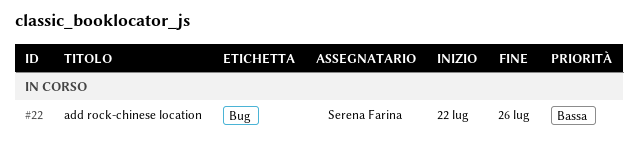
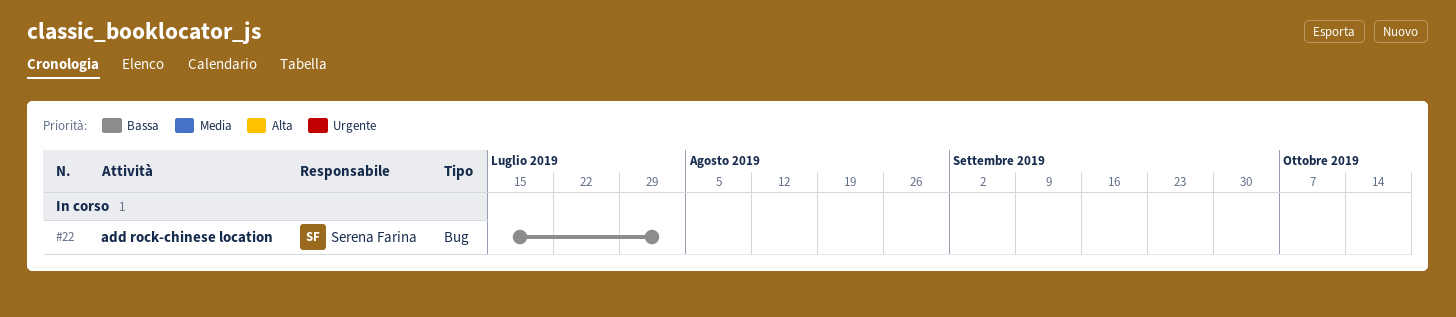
#22, start: Jul 22 -> Jul 15
#22, due: Jul 26 -> Aug 2

